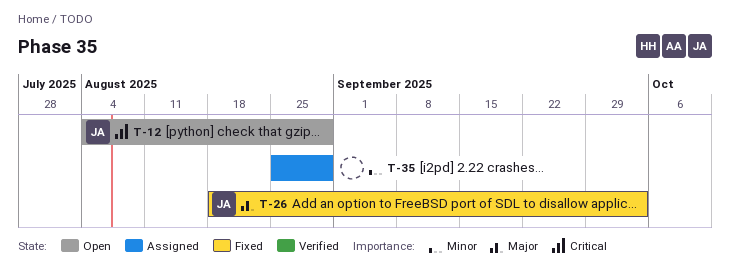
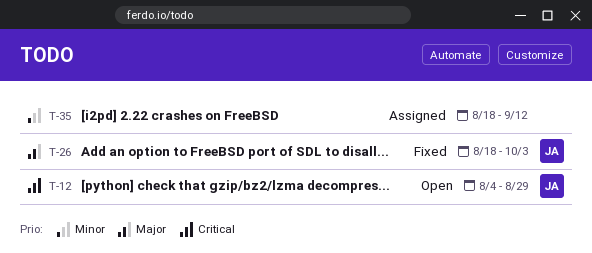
T-35, start: Aug 25 -> Aug 18
T-35, due: Aug 29 -> Sep 12

